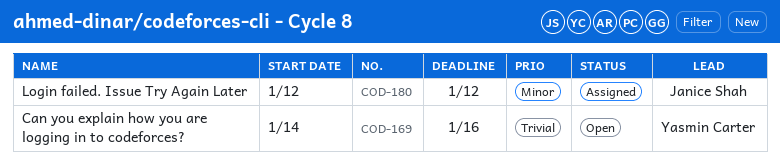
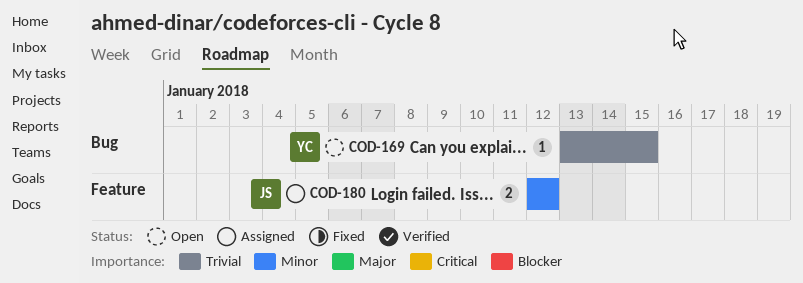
COD-169, start: Jan 14 -> Jan 13
COD-169, due: Jan 16 -> Jan 15

